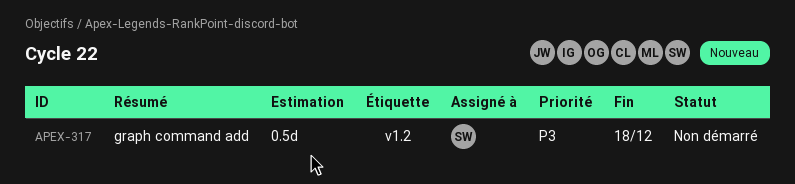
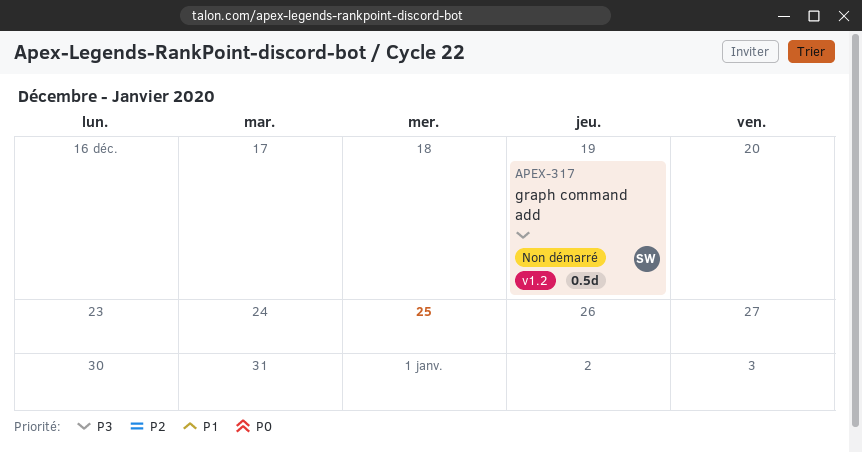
APEX-317, due: Dec 18 -> Dec 19

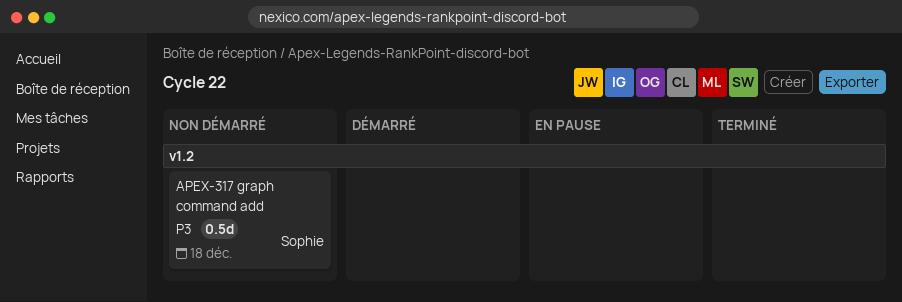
APEX-317, due: Dec 19 -> Dec 18

